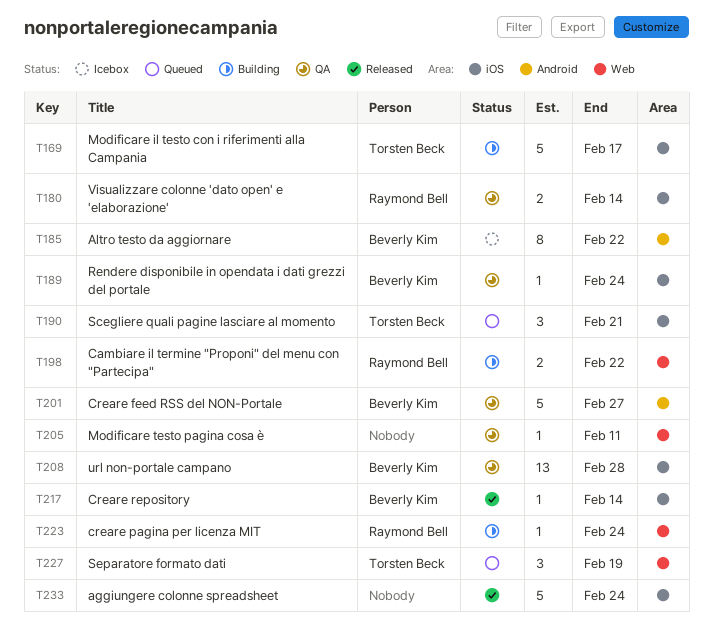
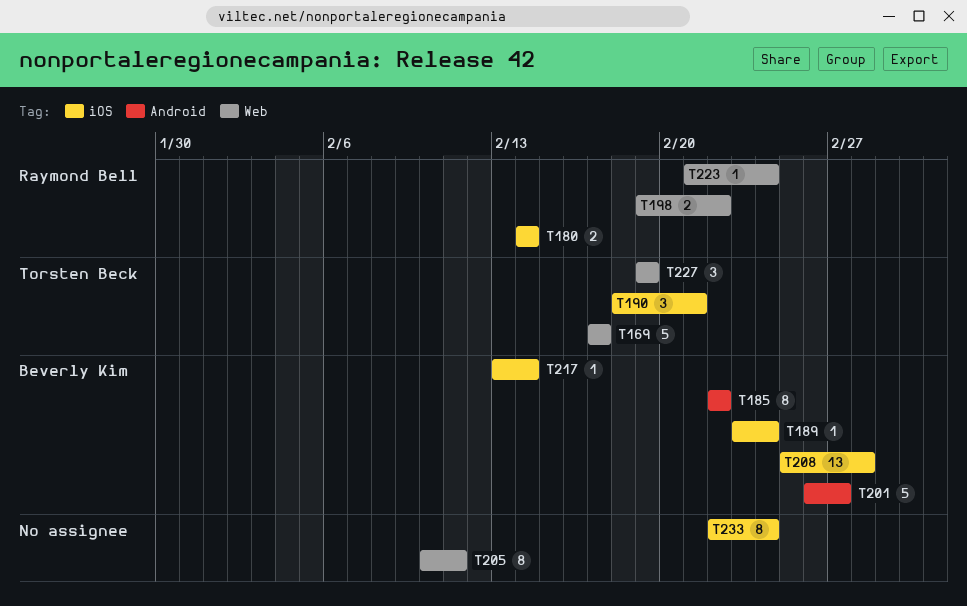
T169, label: iOS -> Web
T205, estimate: 1 -> 8
T233, estimate: 5 -> 8

